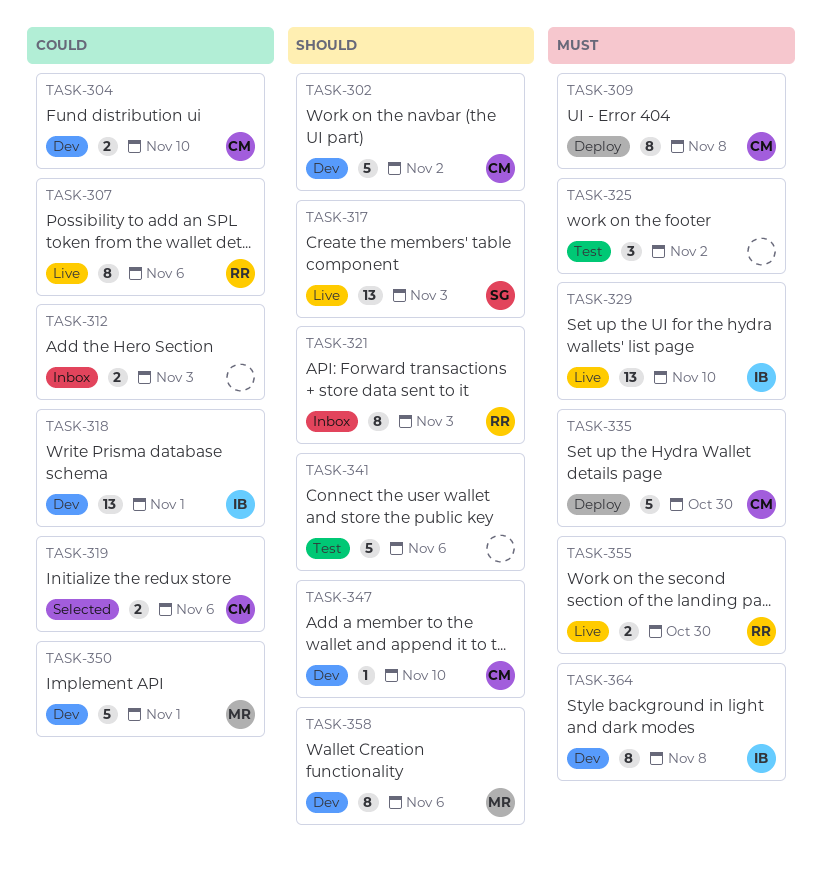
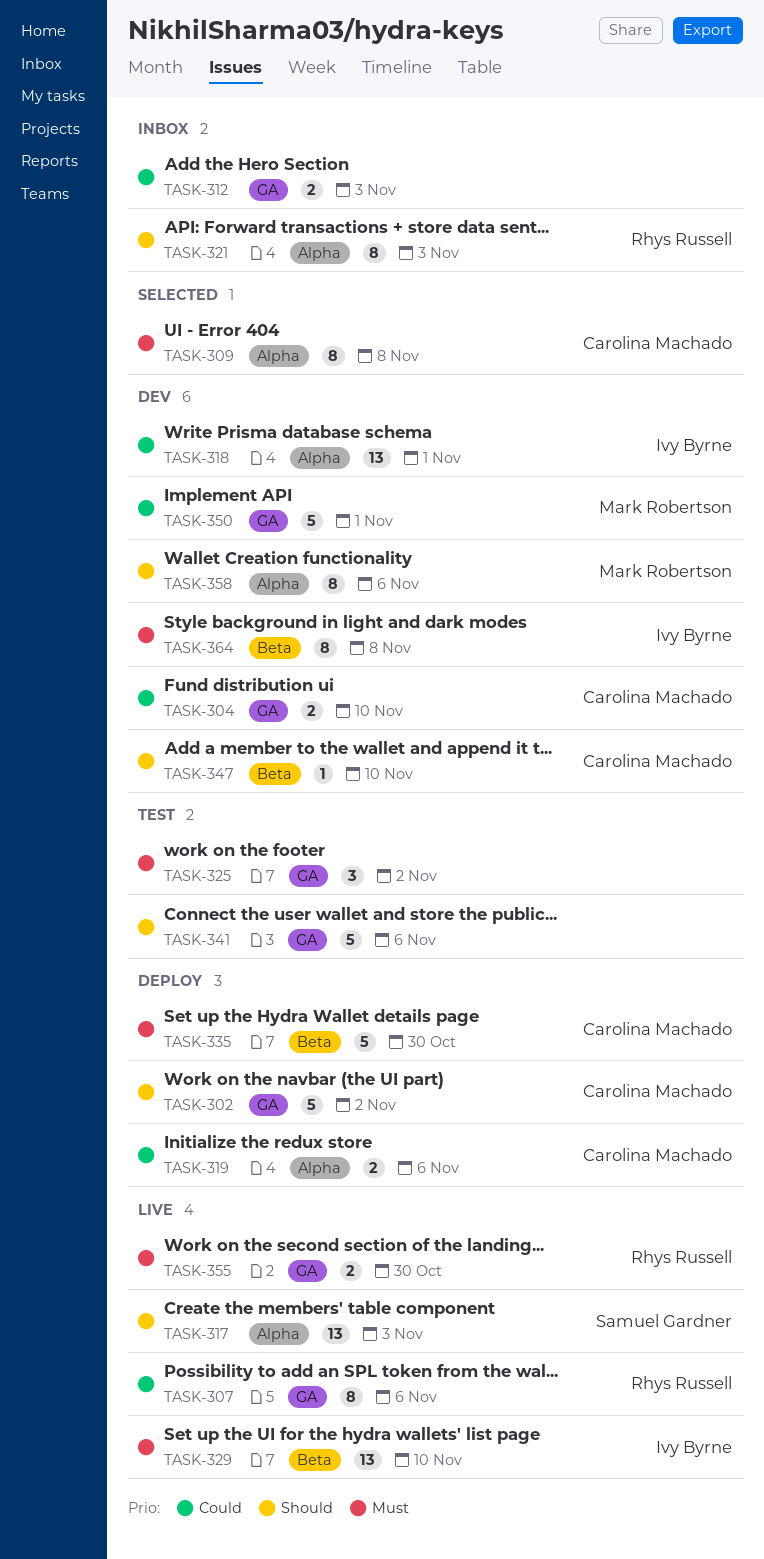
TASK-302, status: Dev -> Deploy
TASK-309, status: Deploy -> Selected
TASK-319, status: Selected -> Deploy

